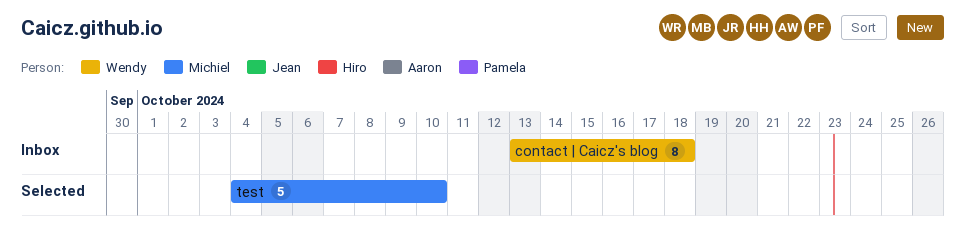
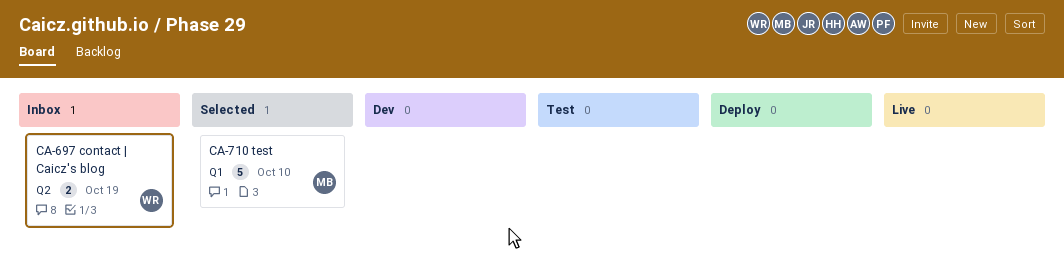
contact | Caicz's blog, estimate: 8 -> 2
contact | Caicz's blog, due: Oct 18 -> Oct 19

